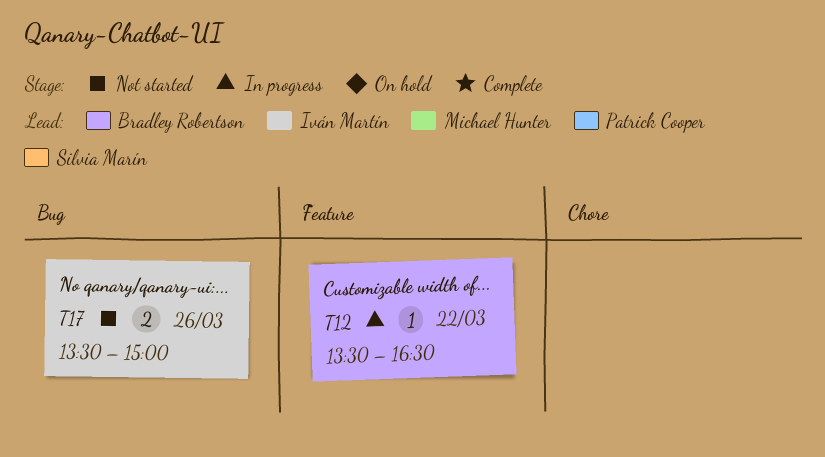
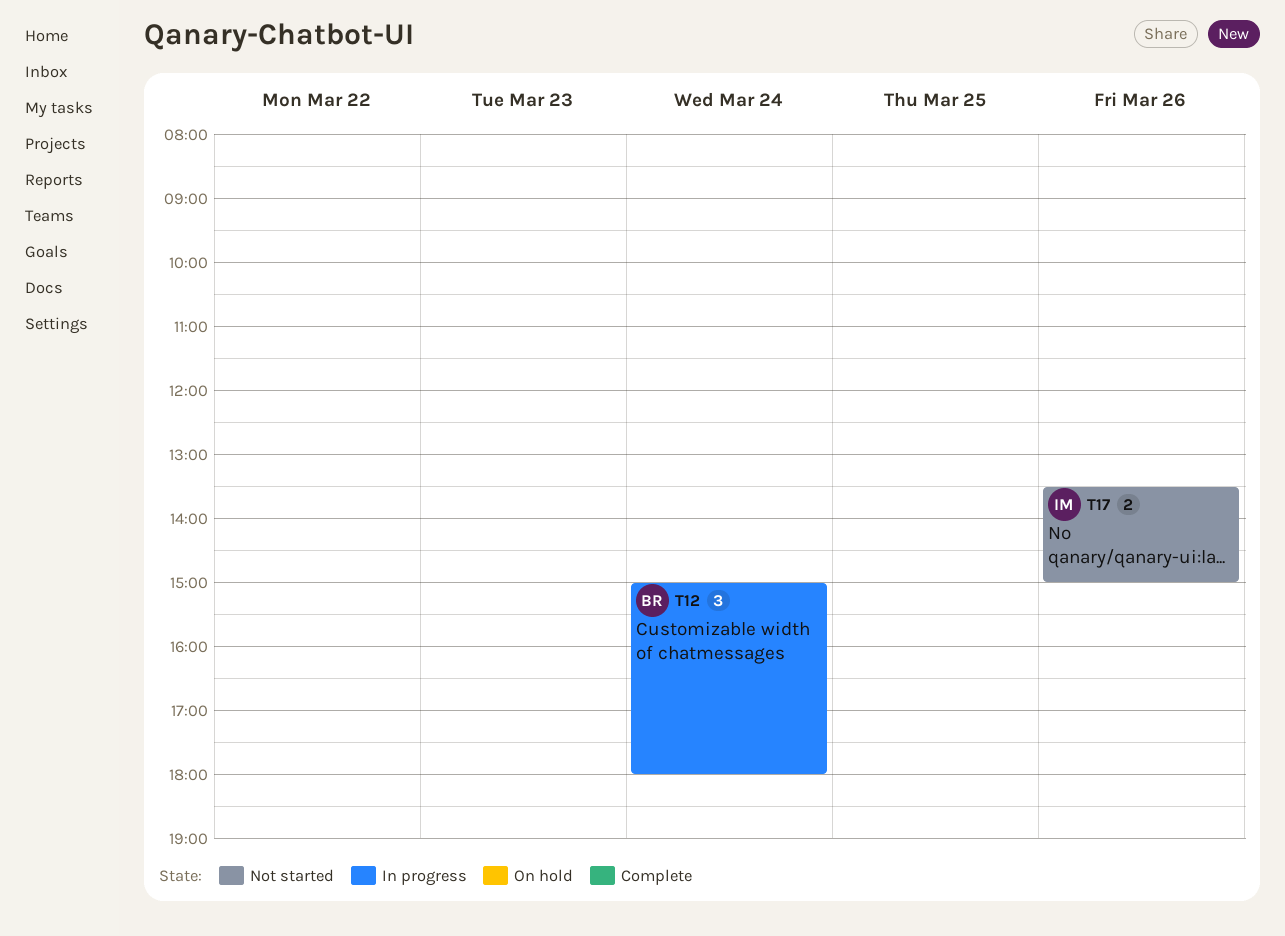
T12, estimate: 1 -> 3
T12, day: Mar 22 -> Mar 24
T12, begins: 13:30 -> 15:00
T12, ends: 16:30 -> 18:00

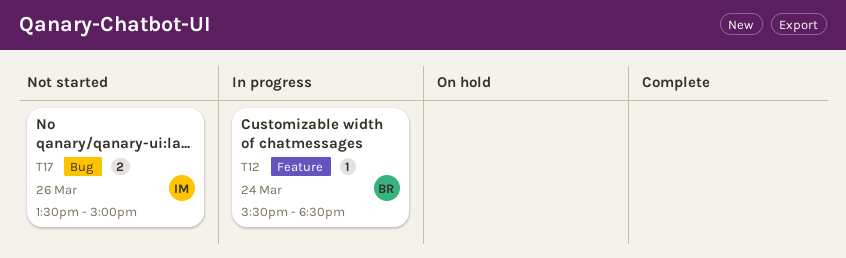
T12, estimate: 3 -> 1
T12, begins: 15:00 -> 15:30
T12, ends: 18:00 -> 18:30

